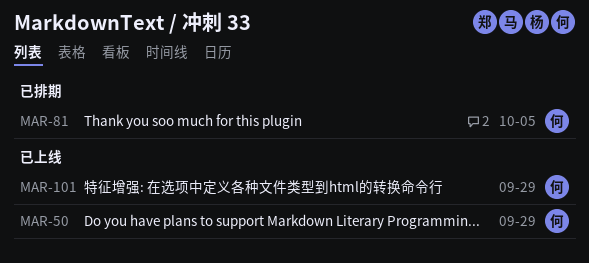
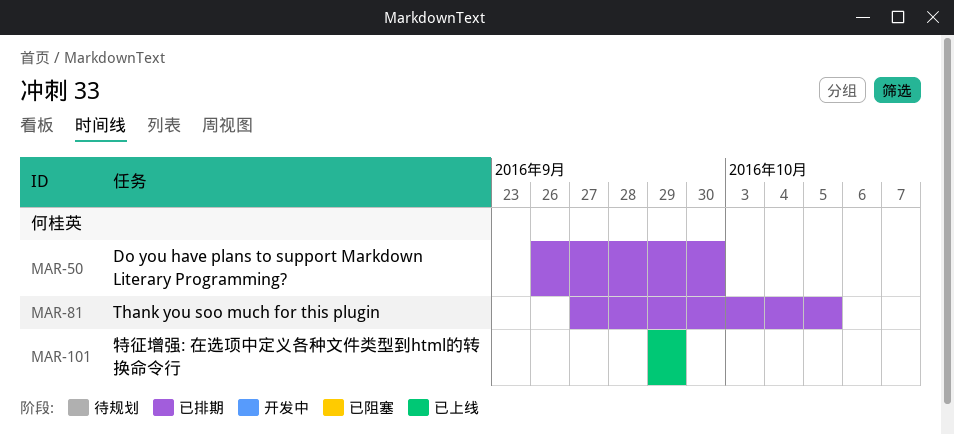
MAR-50, status: 已上线 -> 已排期
MAR-50, due: Sep 29 -> Sep 30

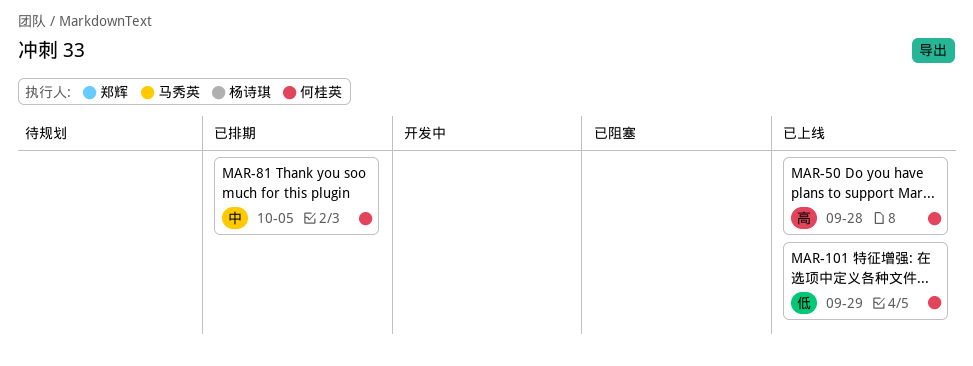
MAR-50, status: 已排期 -> 已上线
MAR-50, due: Sep 30 -> Sep 28

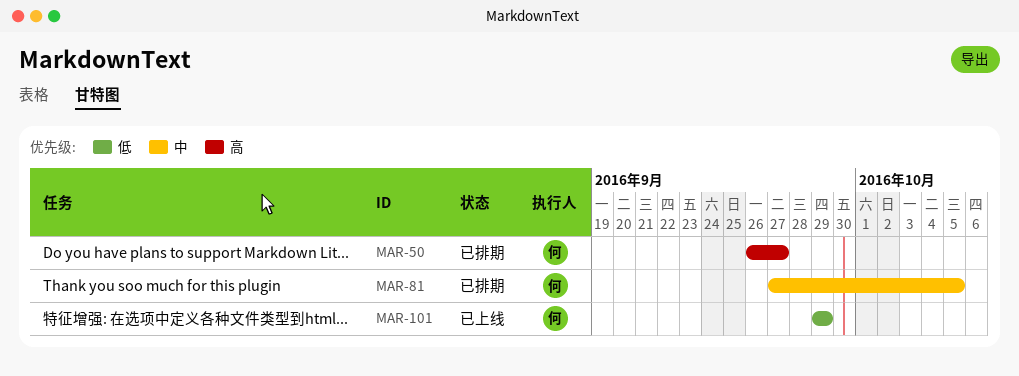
MAR-50, status: 已上线 -> 已排期
MAR-50, due: Sep 28 -> Sep 27

